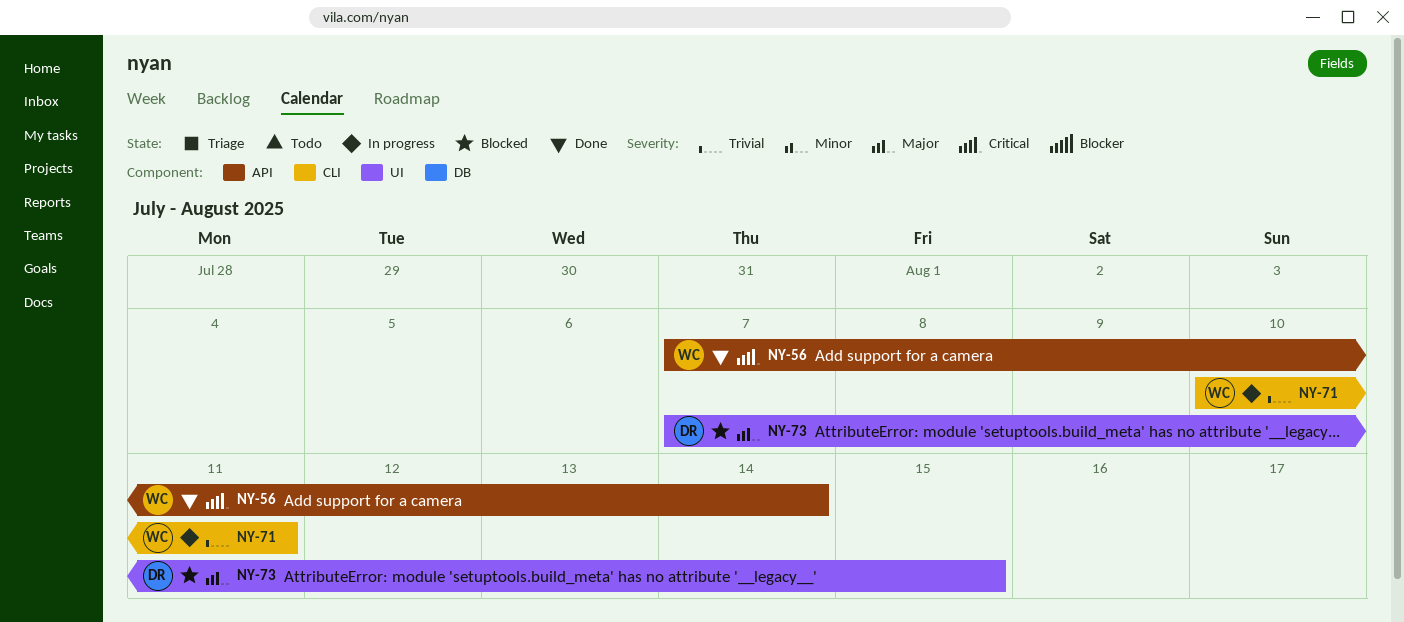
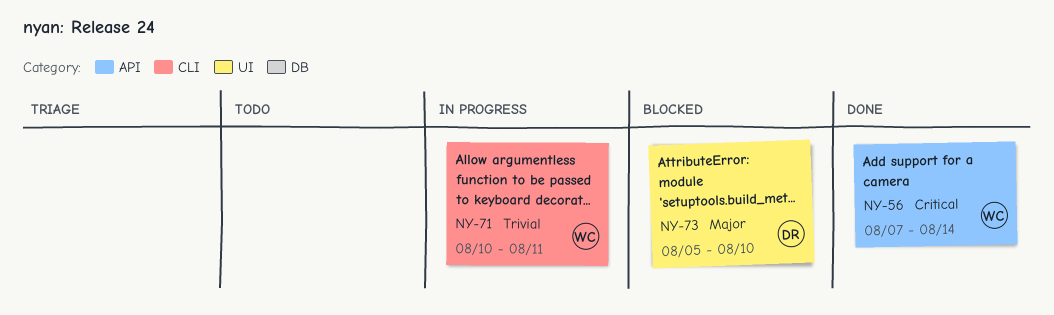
NY-73, start: Aug 7 -> Aug 5
NY-73, due: Aug 15 -> Aug 10

